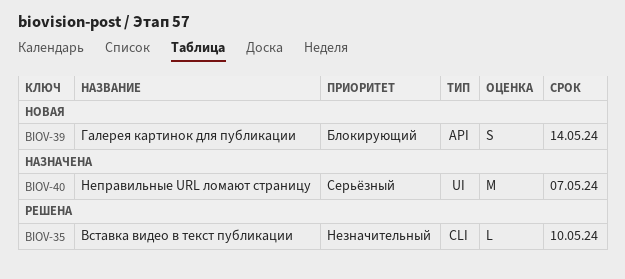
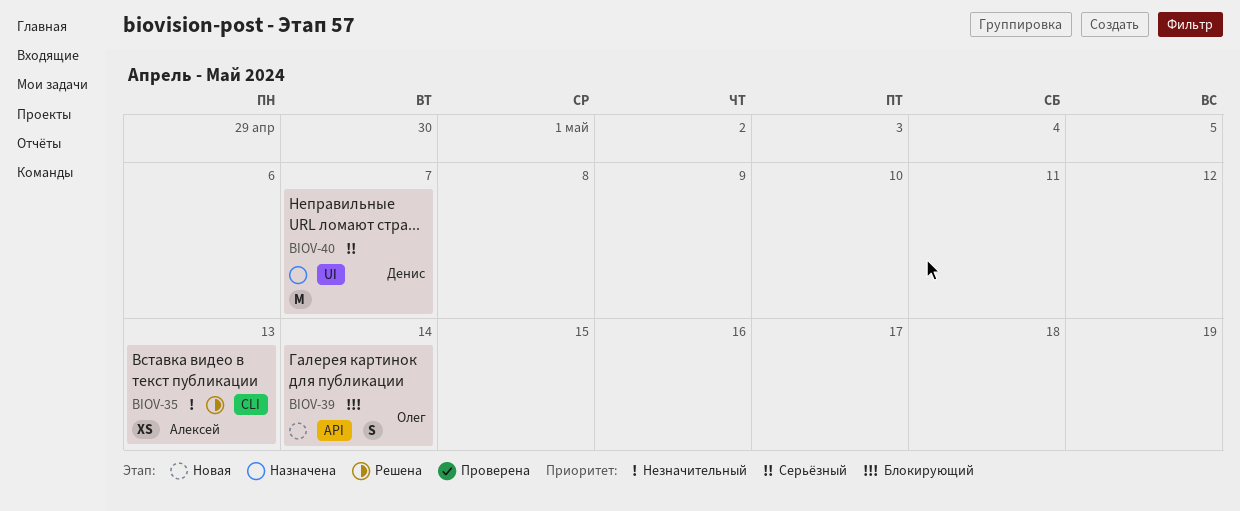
BIOV-35, estimate: L -> XS
BIOV-35, due: May 10 -> May 13

